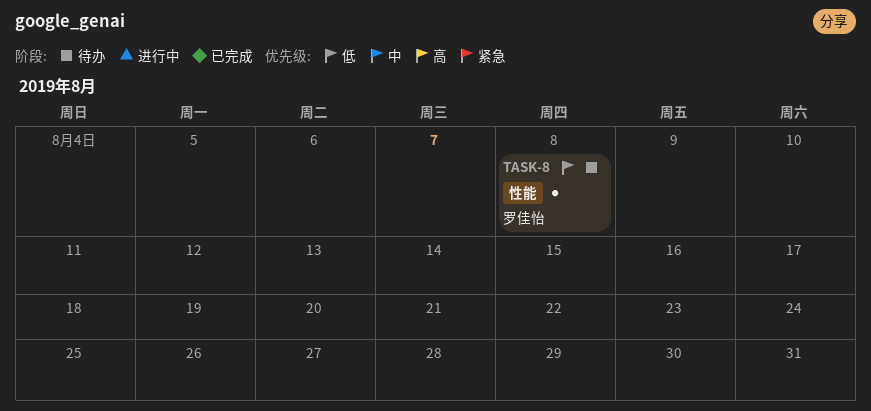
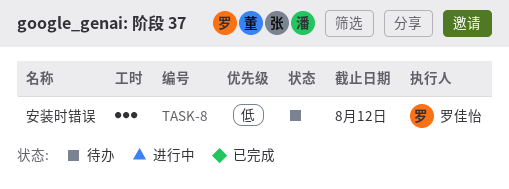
TASK-8, estimate: 1 -> 3
TASK-8, due: Aug 8 -> Aug 12

